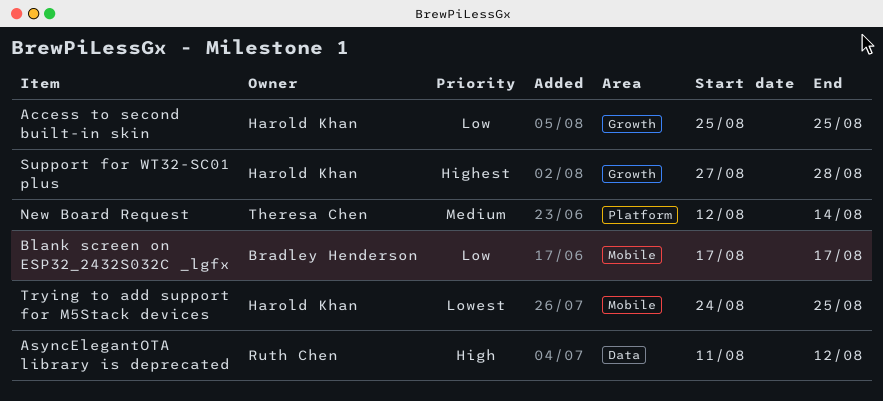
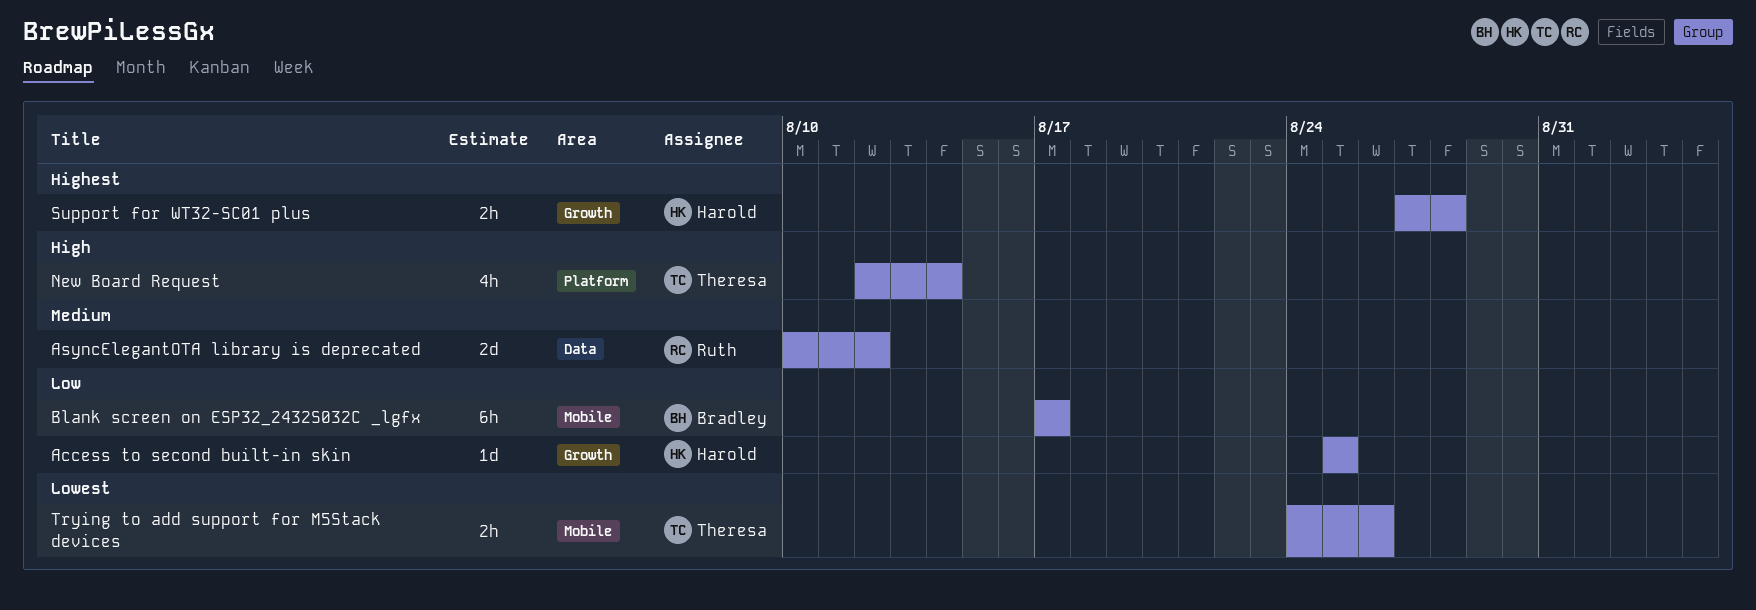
AsyncElegantOTA library is deprecated, priority: High -> Medium
AsyncElegantOTA library is deprecated, start: Aug 11 -> Aug 10
New Board Request, priority: Medium -> High
Trying to add support for M5Stack devices, owner: Harold Khan -> Theresa Chen
Trying to add support for M5Stack devices, due: Aug 25 -> Aug 26

